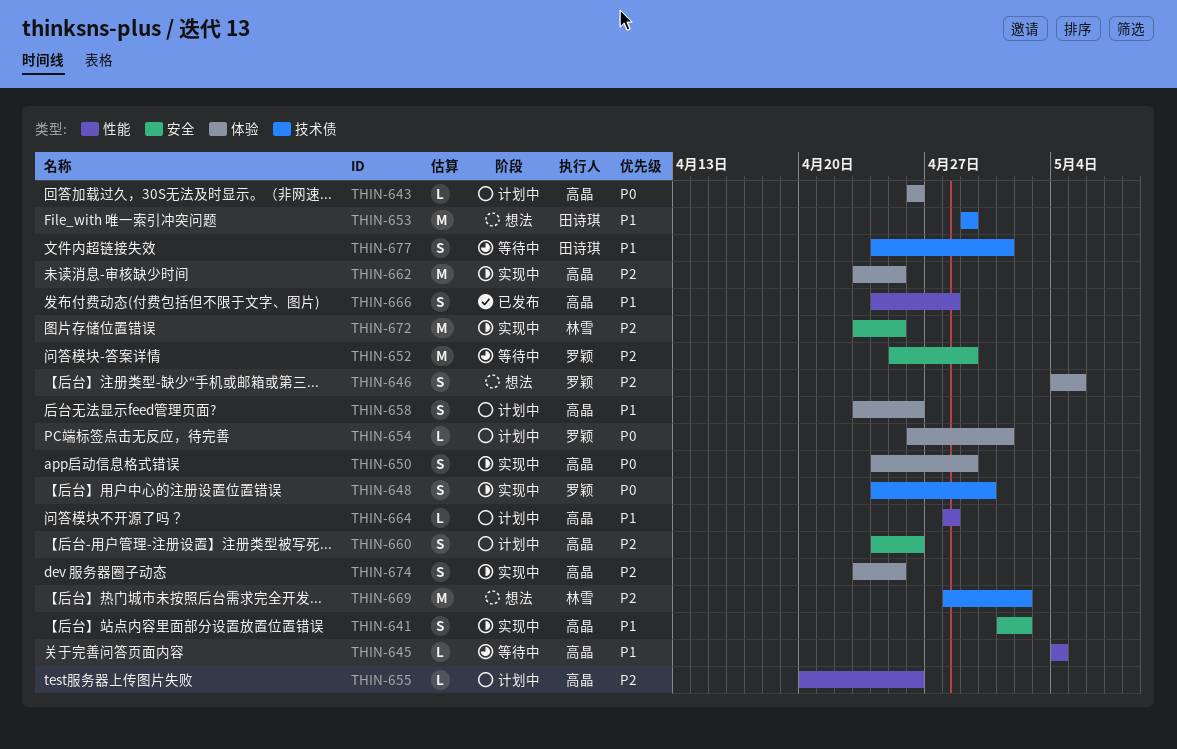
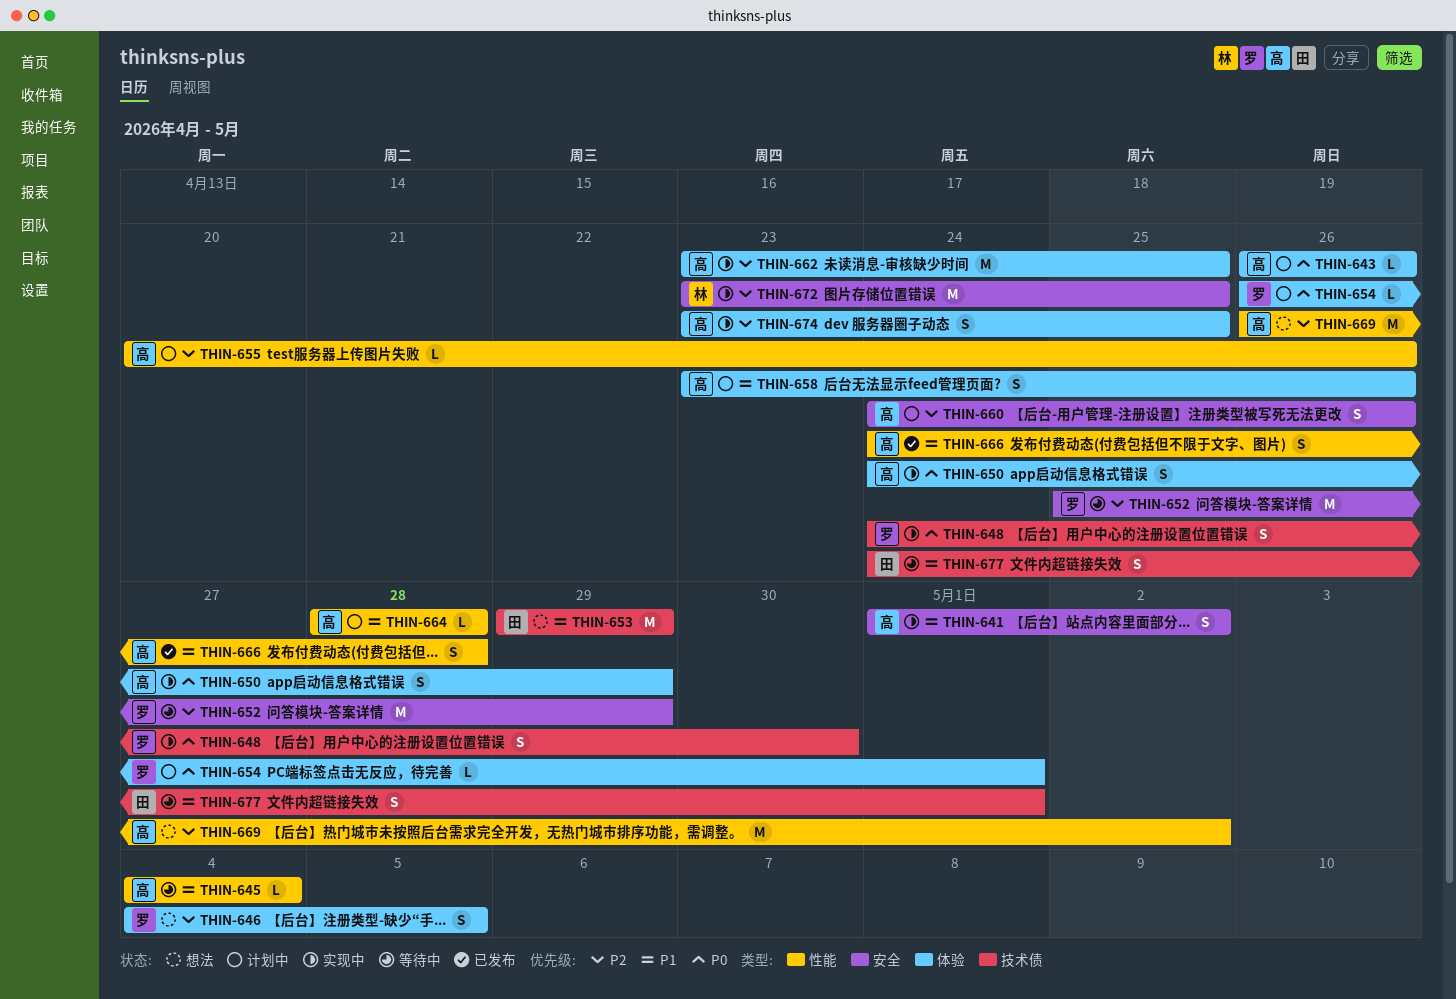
THIN-669, owner: 林雪 -> 高晶
THIN-669, label: 技术债 -> 性能
THIN-669, start: Apr 28 -> Apr 26

